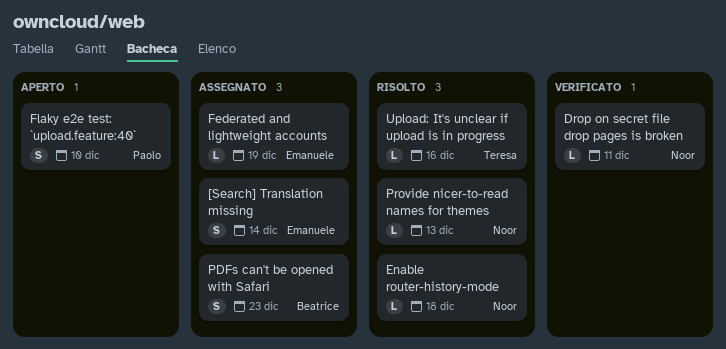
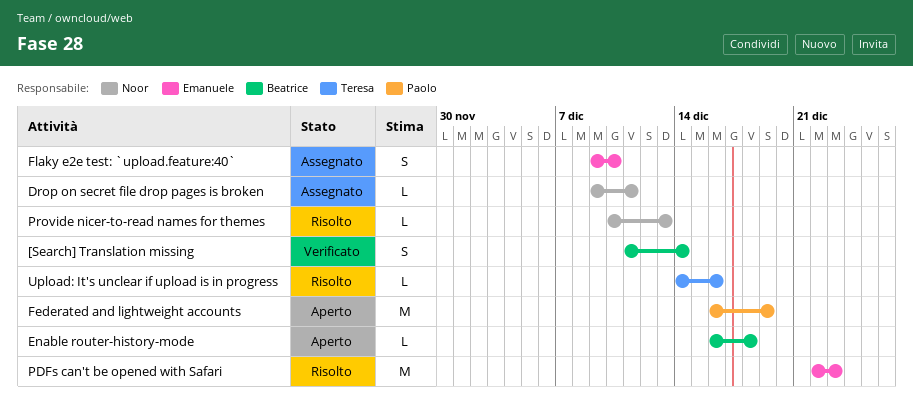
[Search] Translation missing, status: Assegnato -> Verificato
[Search] Translation missing, owner: Emanuele -> Beatrice
Drop on secret file drop pages is broken, status: Verificato -> Assegnato
Enable router-history-mode, status: Risolto -> Aperto
Enable router-history-mode, owner: Noor -> Beatrice
Federated and lightweight accounts, status: Assegnato -> Aperto
Federated and lightweight accounts, owner: Emanuele -> Paolo
Federated and lightweight accounts, estimate: L -> M
Flaky e2e test: `upload.feature:40`, status: Aperto -> Assegnato
Flaky e2e test: `upload.feature:40`, owner: Paolo -> Emanuele
PDFs can't be opened with Safari, status: Assegnato -> Risolto
PDFs can't be opened with Safari, owner: Beatrice -> Emanuele
PDFs can't be opened with Safari, estimate: S -> M

